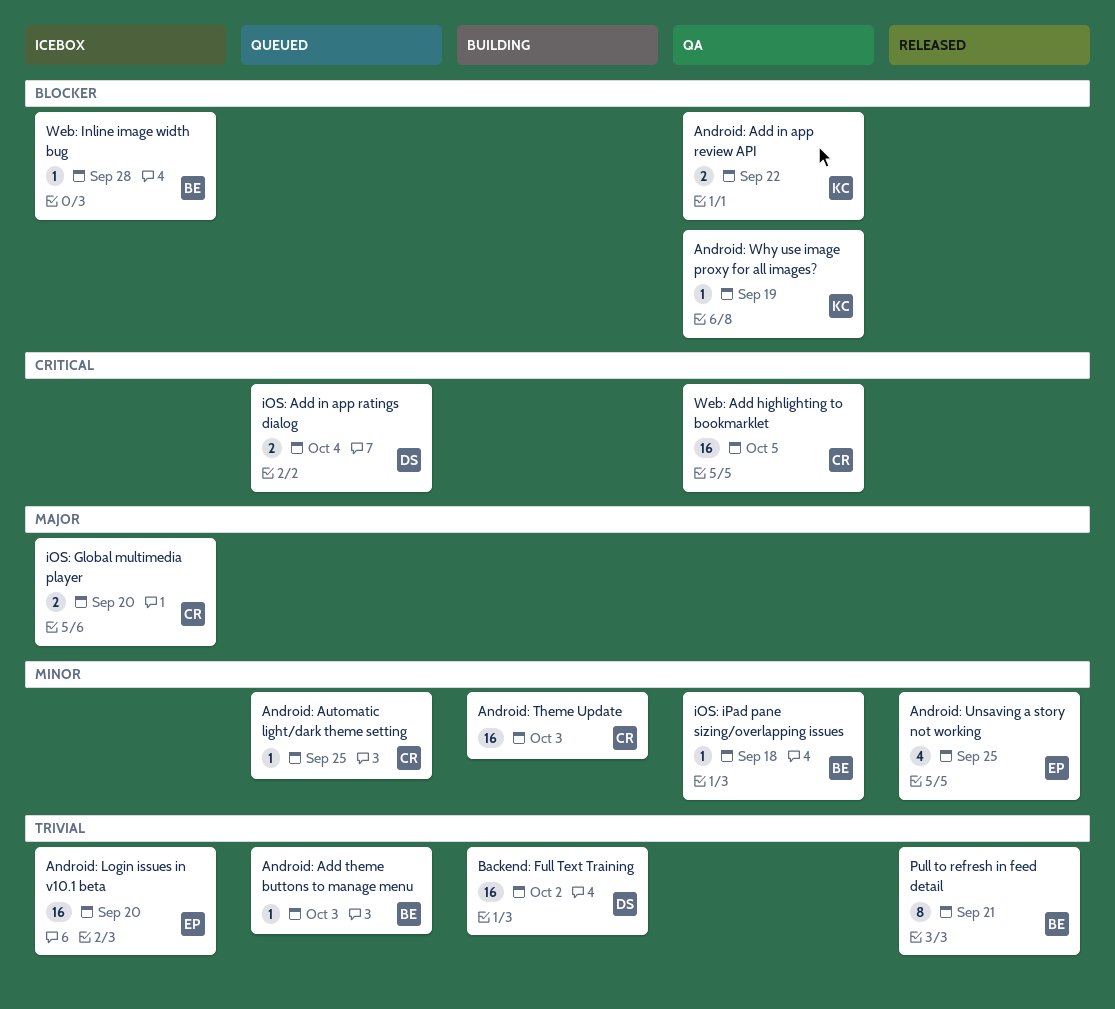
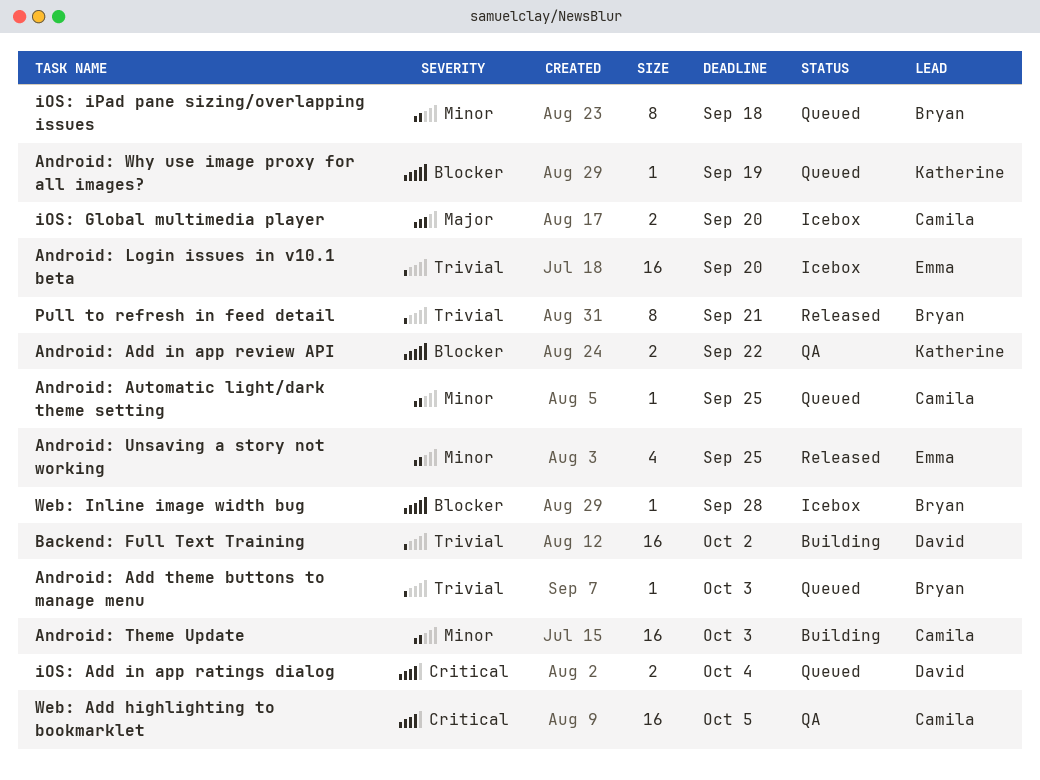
Android: Why use image proxy for all images?, status: QA -> Queued
iOS: iPad pane sizing/overlapping issues, status: QA -> Queued
iOS: iPad pane sizing/overlapping issues, estimate: 1 -> 8

